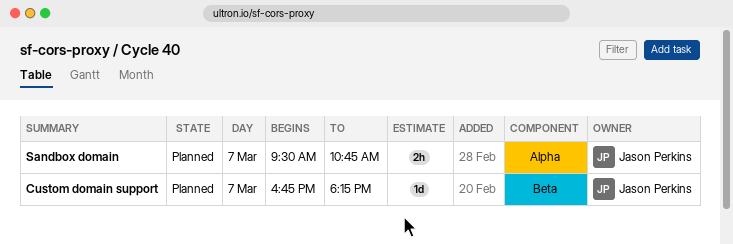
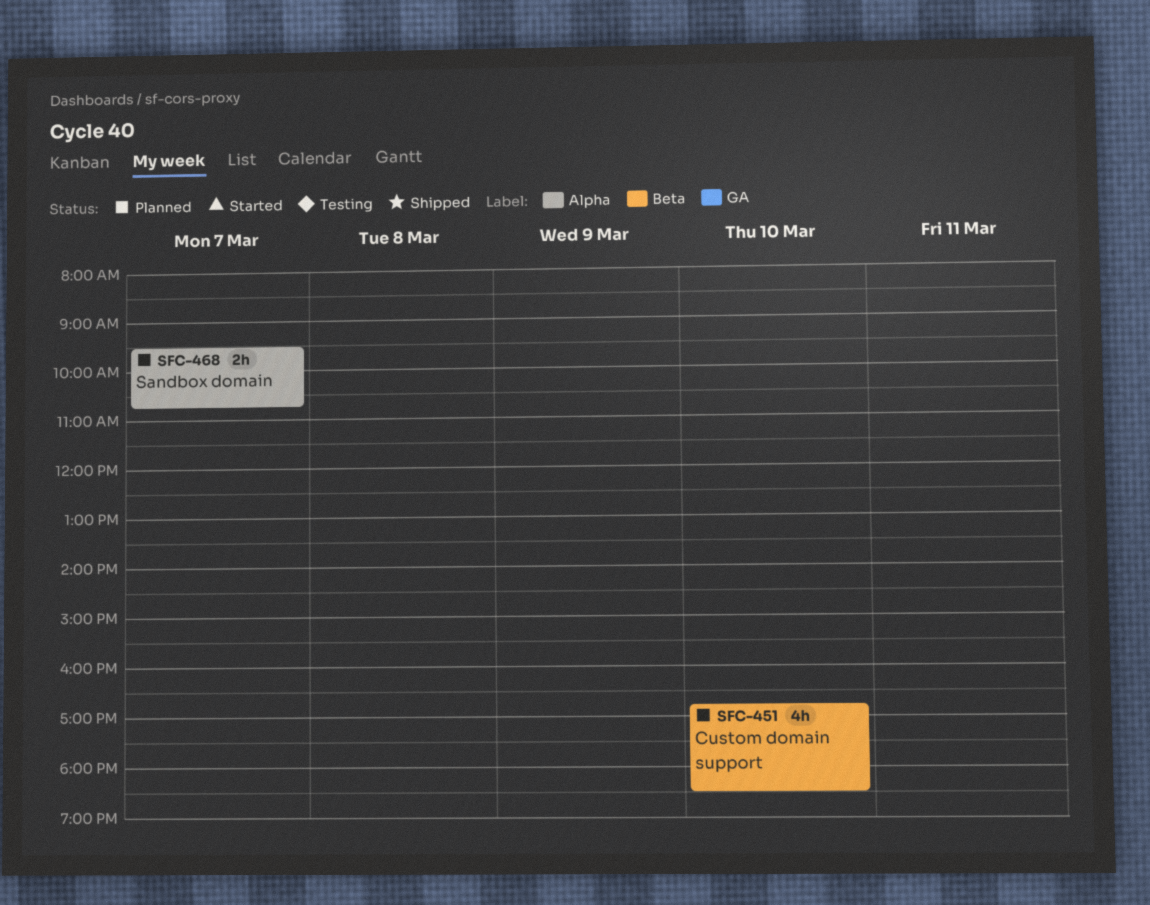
Custom domain support, estimate: 1d -> 4h
Custom domain support, day: Mar 7 -> Mar 10
Custom domain support, ends: 18:15 -> 18:30

